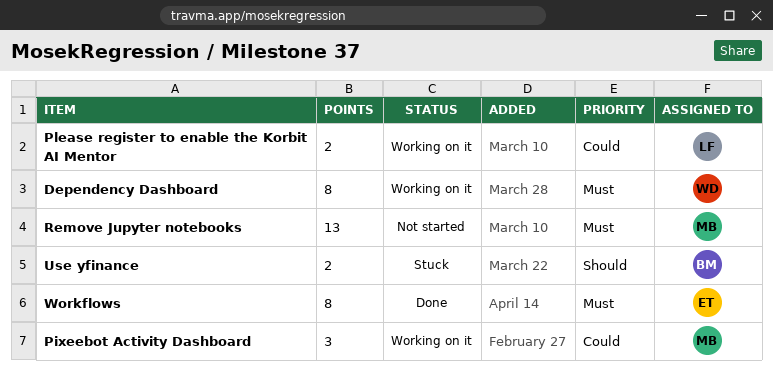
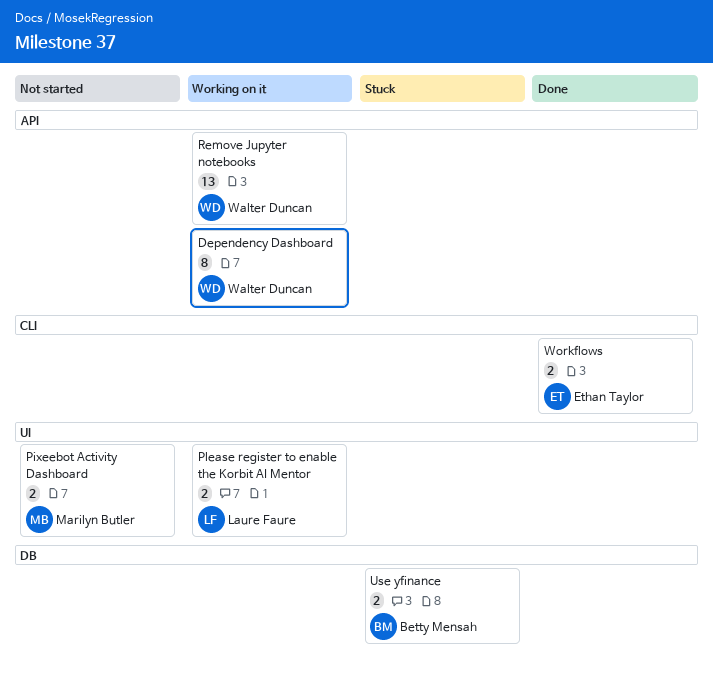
Pixeebot Activity Dashboard, status: Working on it -> Not started
Pixeebot Activity Dashboard, estimate: 3 -> 2
Remove Jupyter notebooks, status: Not started -> Working on it
Remove Jupyter notebooks, owner: Marilyn Butler -> Walter Duncan
Workflows, estimate: 8 -> 2

